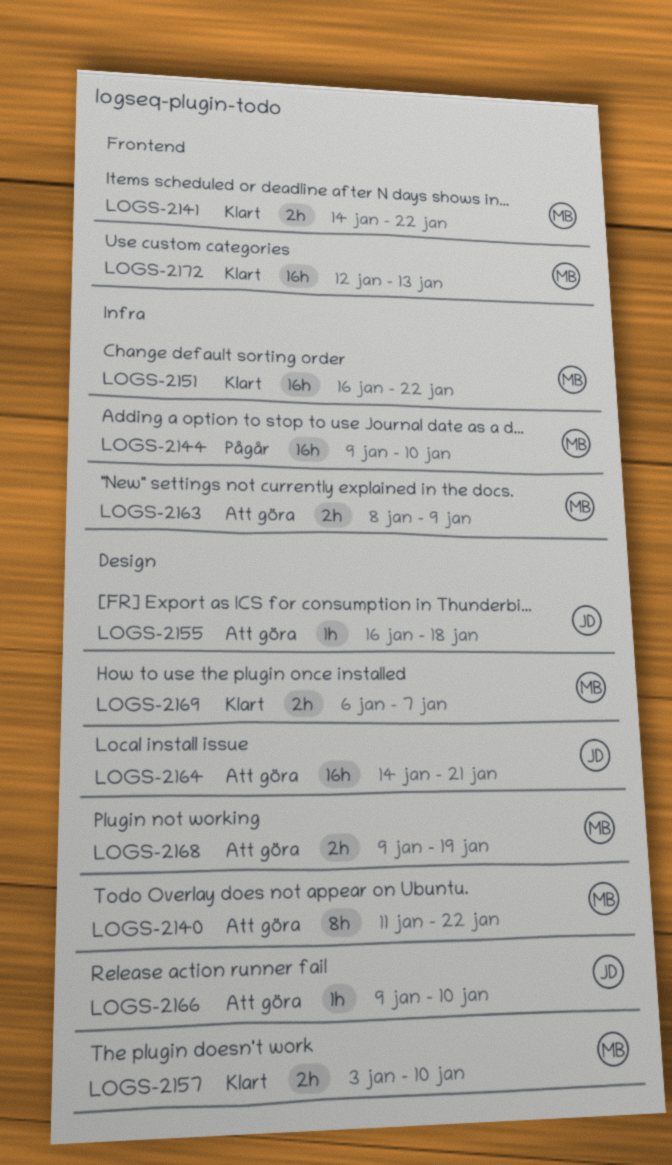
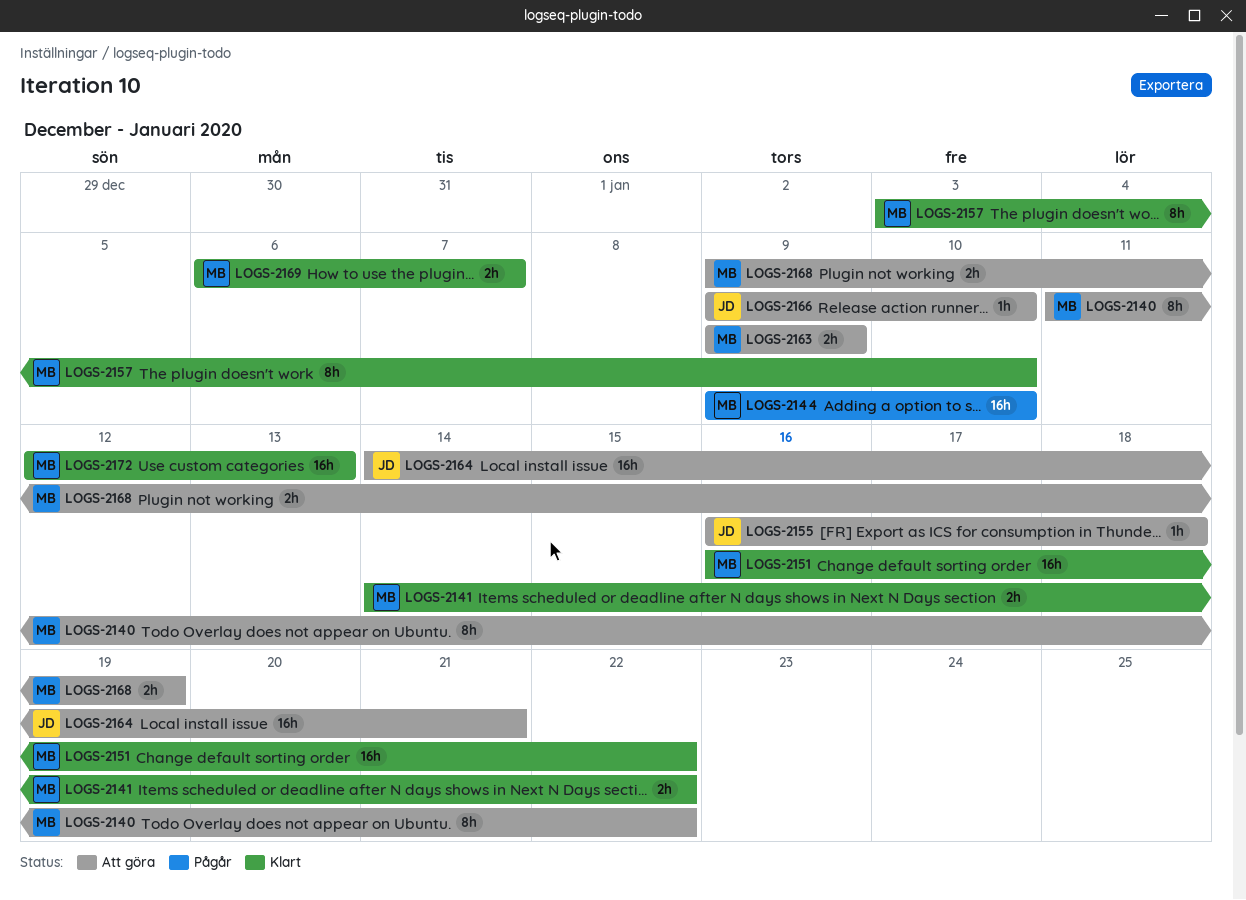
LOGS-2157, estimate: 2h -> 8h
LOGS-2163, start: Jan 8 -> Jan 9

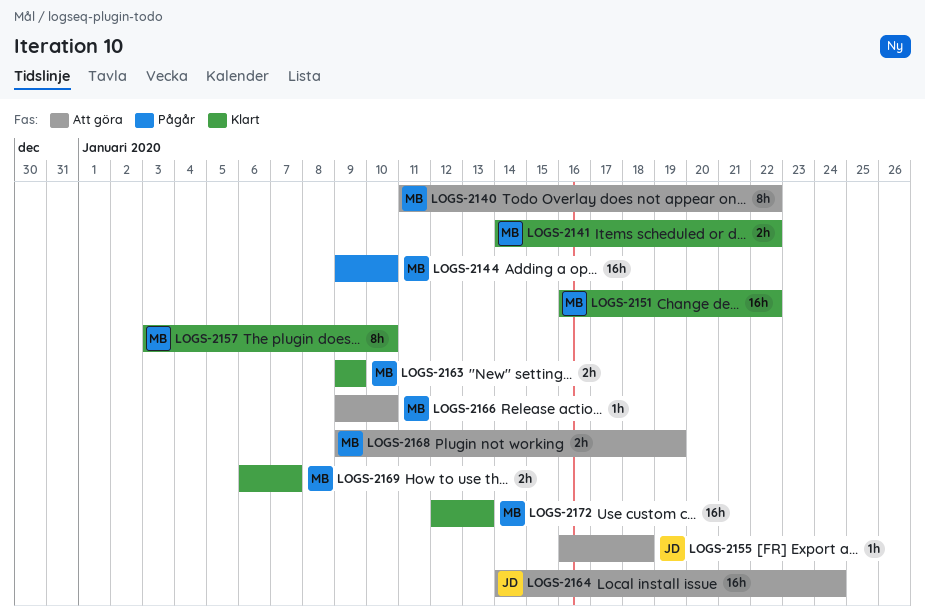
LOGS-2163, status: Att göra -> Klart
LOGS-2164, due: Jan 21 -> Jan 24
LOGS-2166, owner: JD -> MB

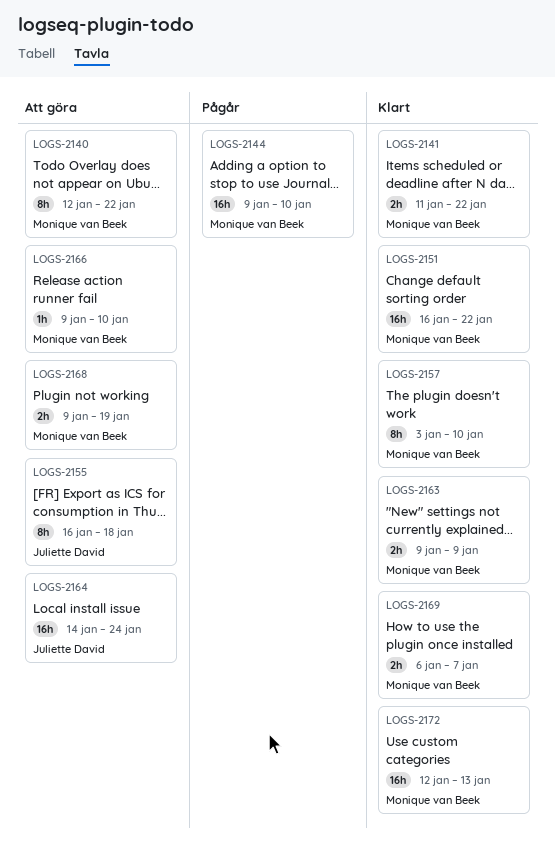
LOGS-2140, start: Jan 11 -> Jan 12
LOGS-2141, start: Jan 14 -> Jan 11
LOGS-2155, estimate: 1h -> 8h

